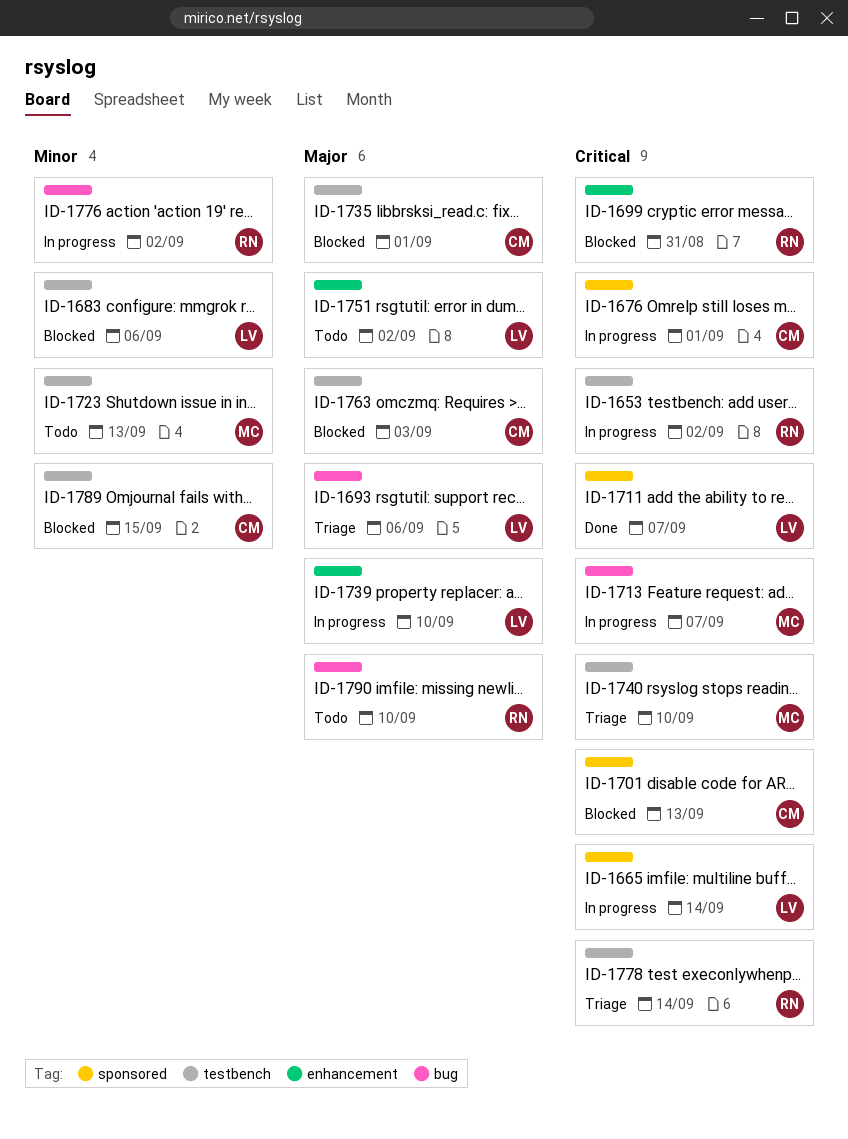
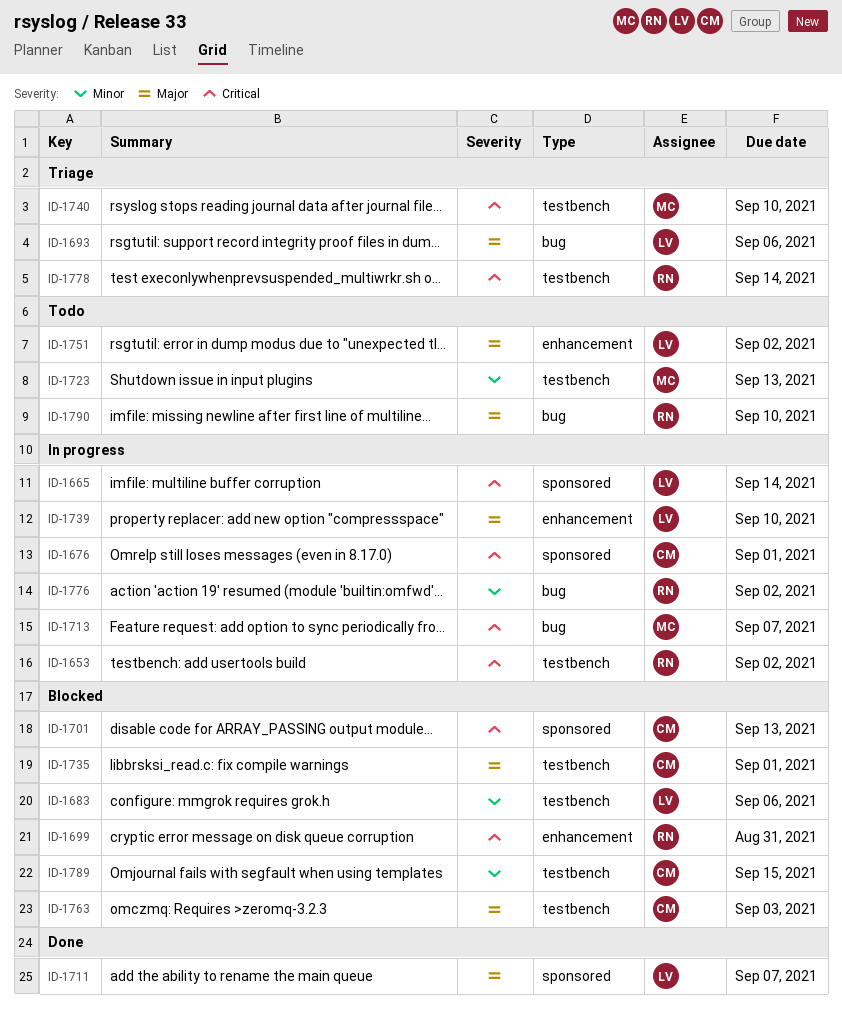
ID-1711, priority: Critical -> Major

